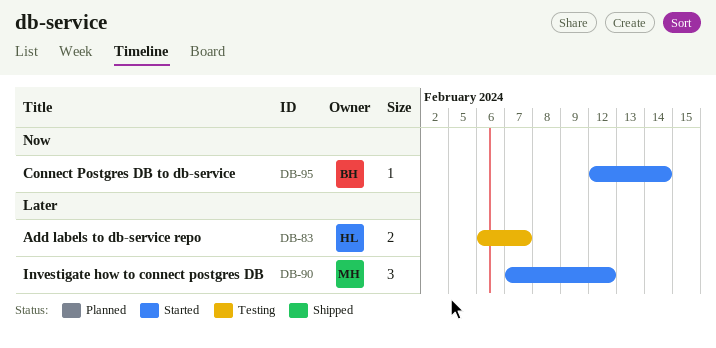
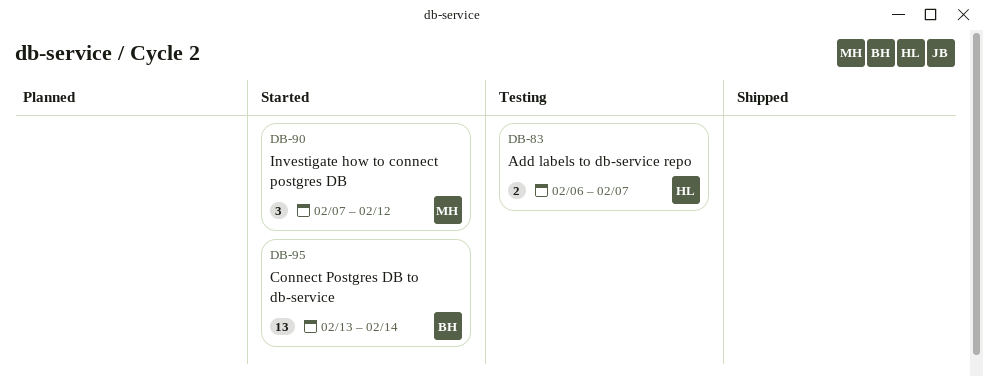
DB-95, estimate: 1 -> 13
DB-95, start: Feb 12 -> Feb 13

